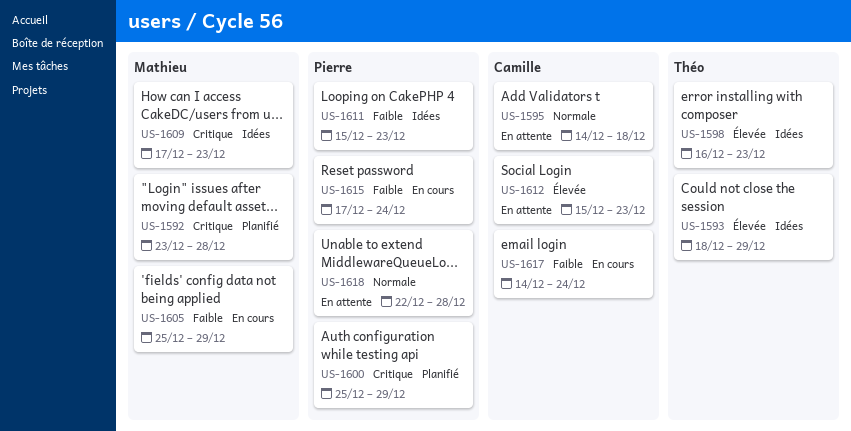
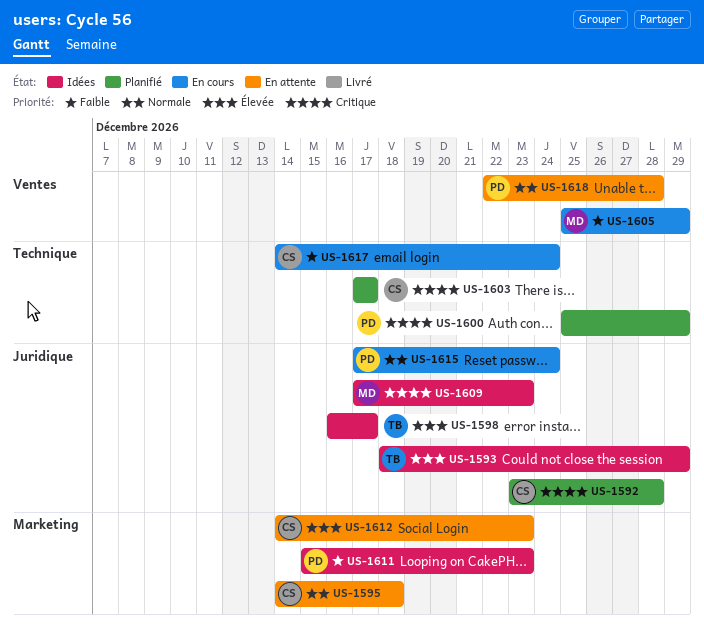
US-1592, owner: Mathieu -> Camille
US-1598, due: Dec 23 -> Dec 17
US-1603: none -> present
US-1612, start: Dec 15 -> Dec 14
US-1615, priority: Faible -> Normale

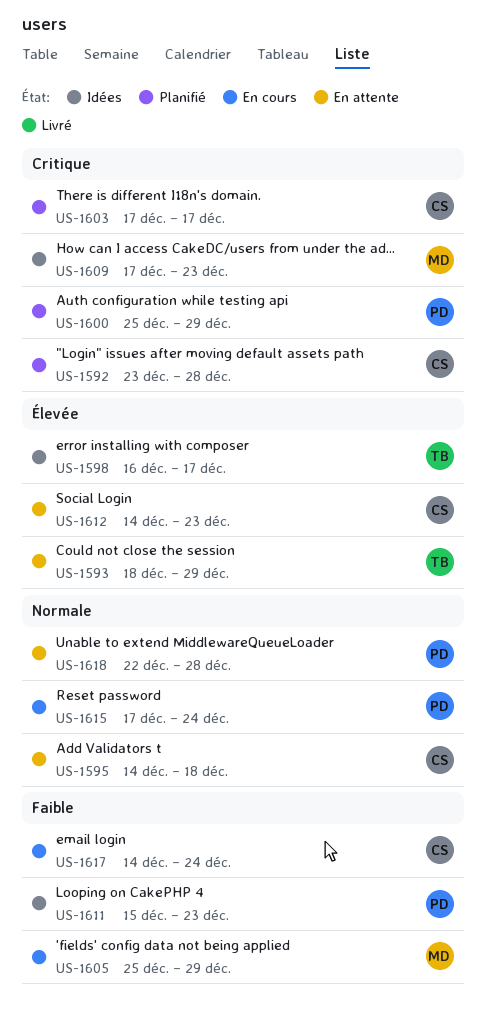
US-1593, status: Idées -> En attente

